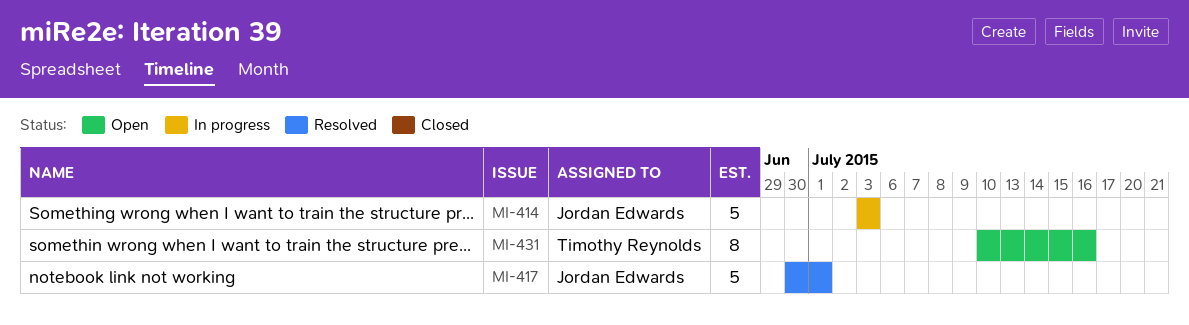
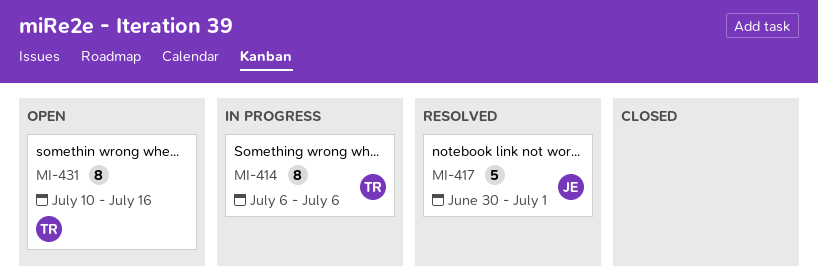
MI-414, owner: Jordan Edwards -> Timothy Reynolds
MI-414, estimate: 5 -> 8
MI-414, start: Jul 3 -> Jul 6
MI-414, due: Jul 3 -> Jul 6

